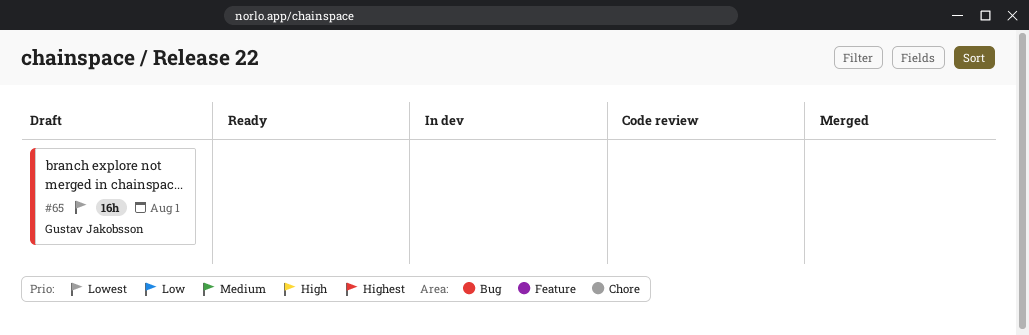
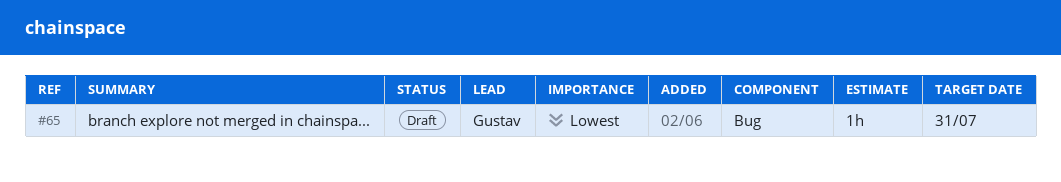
#65, estimate: 16h -> 1h
#65, due: Aug 1 -> Jul 31

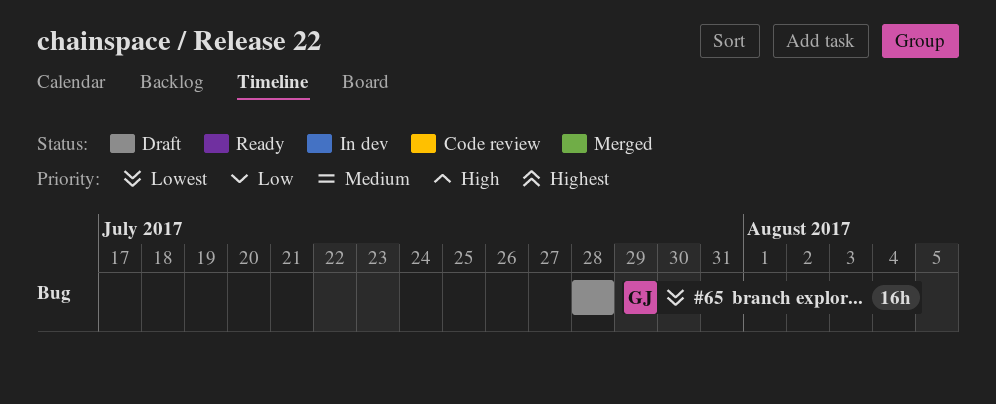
#65, estimate: 1h -> 16h
#65, due: Jul 31 -> Jul 28

